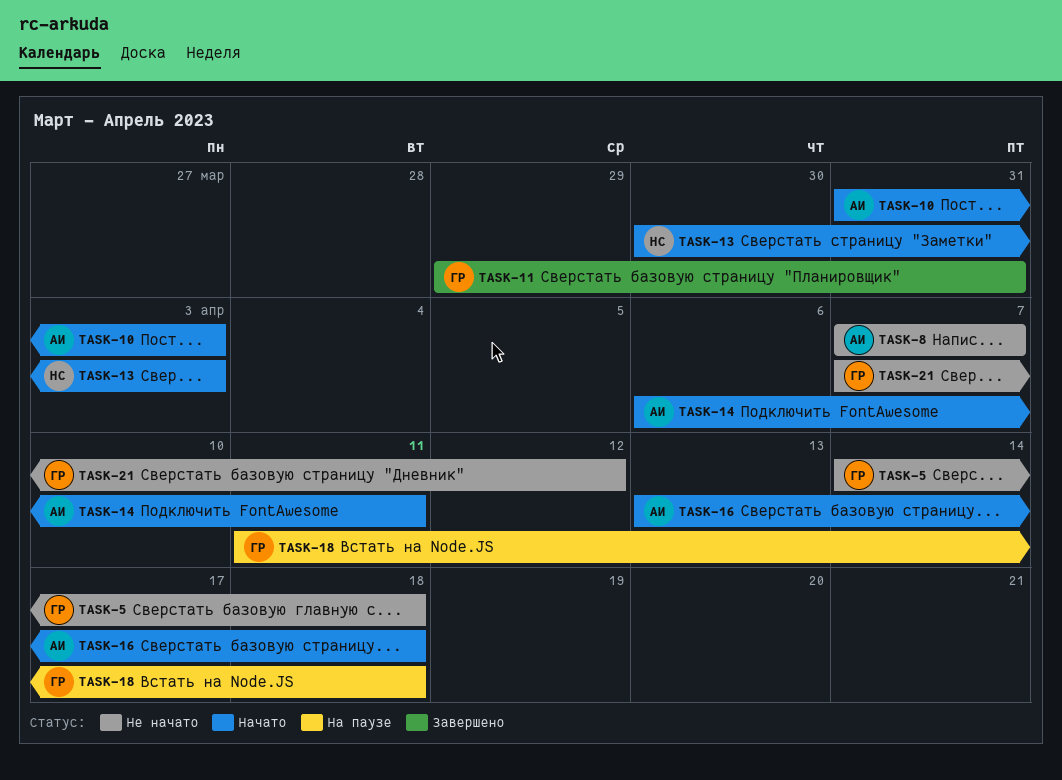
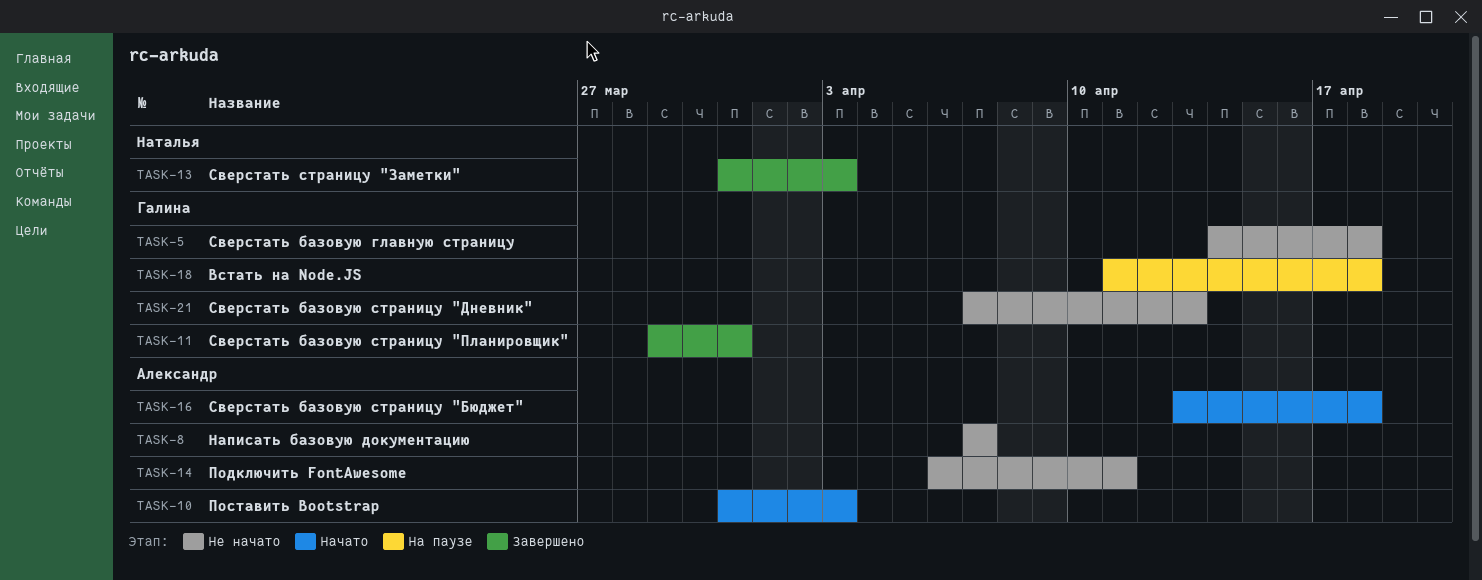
TASK-13, status: Начато -> Завершено
TASK-13, start: Mar 30 -> Mar 31
TASK-14, status: Начато -> Не начато
TASK-21, due: Apr 12 -> Apr 13

